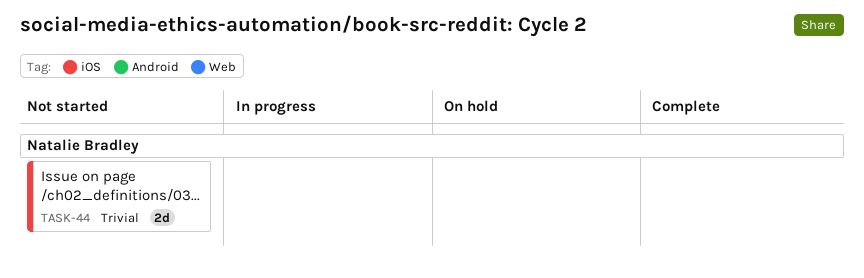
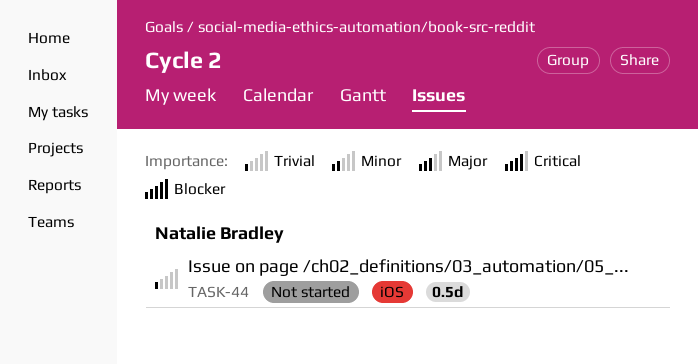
TASK-44, estimate: 2d -> 0.5d

